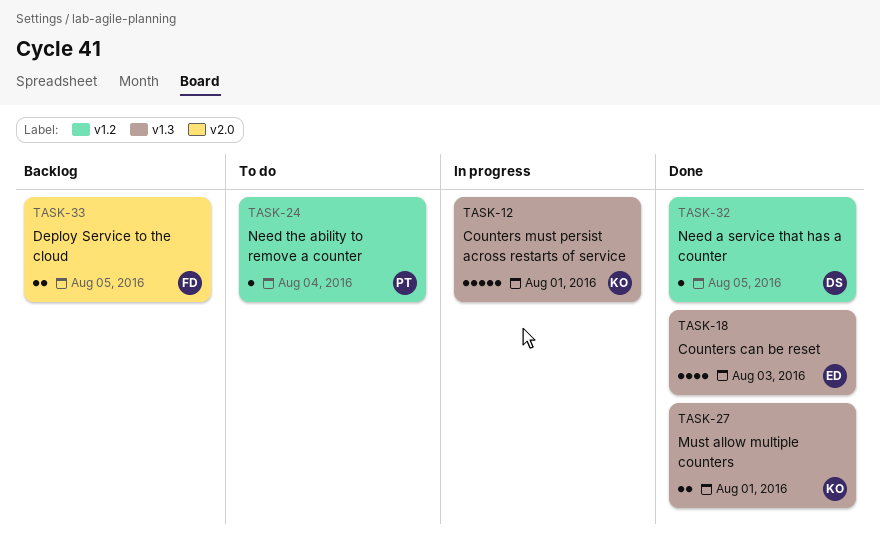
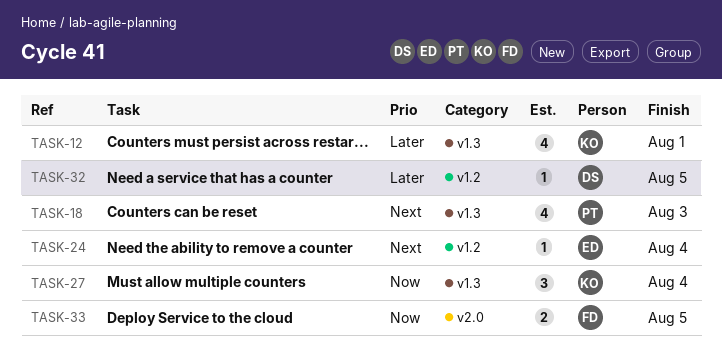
TASK-12, estimate: 5 -> 4
TASK-18, owner: ED -> PT
TASK-24, owner: PT -> ED
TASK-27, estimate: 2 -> 3
TASK-27, due: Aug 1 -> Aug 4

